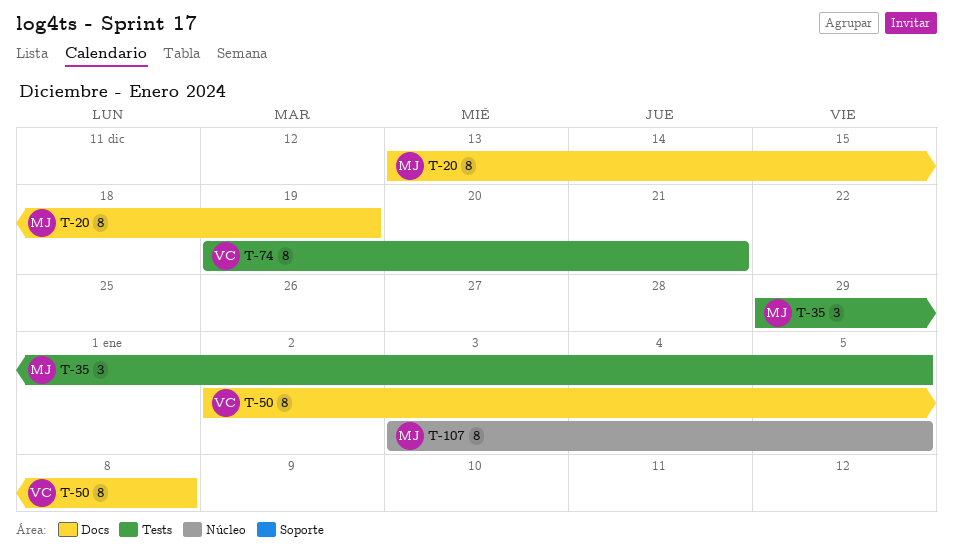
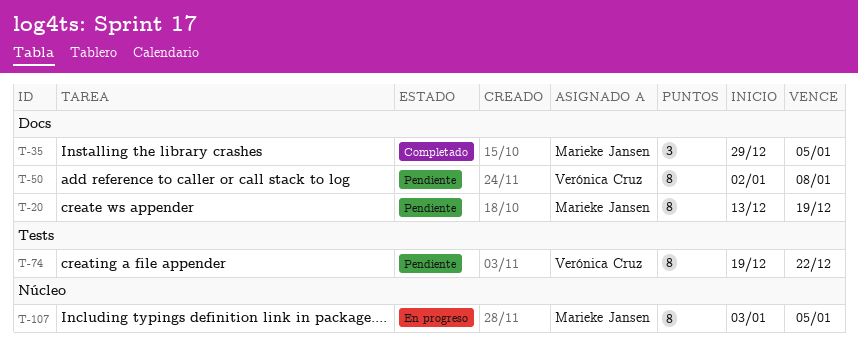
T-35, label: Tests -> Docs
T-74, due: Dec 21 -> Dec 22

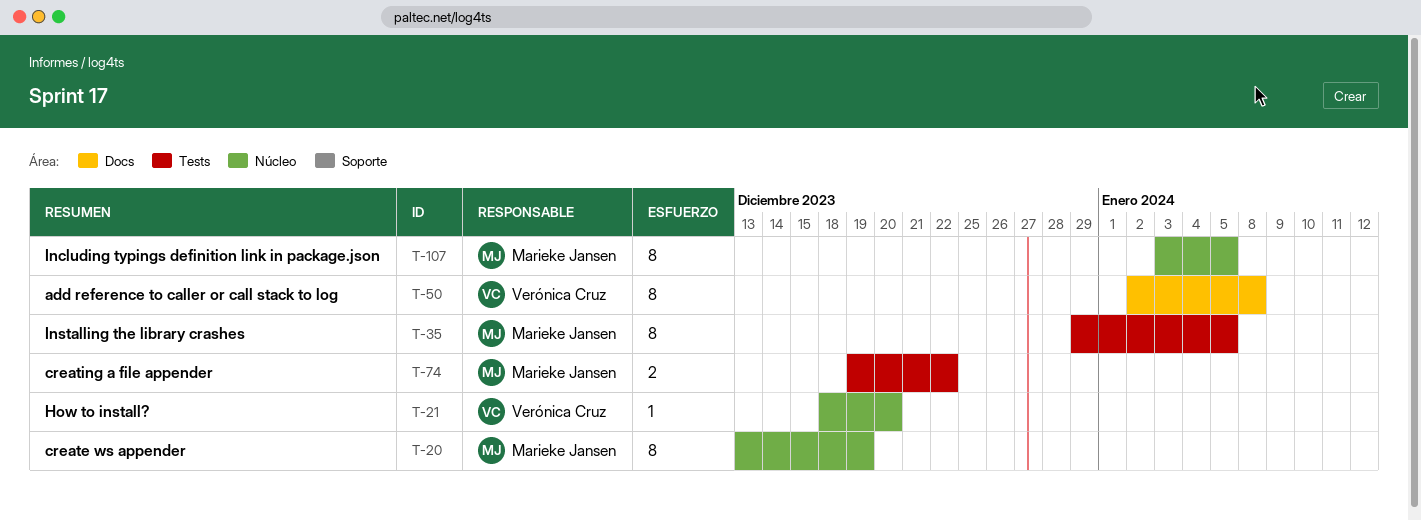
T-20, label: Docs -> Núcleo
T-21: none -> present
T-35, label: Docs -> Tests
T-35, estimate: 3 -> 8
T-74, owner: Verónica Cruz -> Marieke Jansen
T-74, estimate: 8 -> 2

